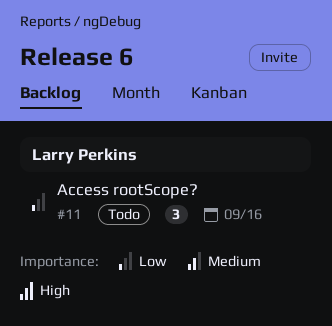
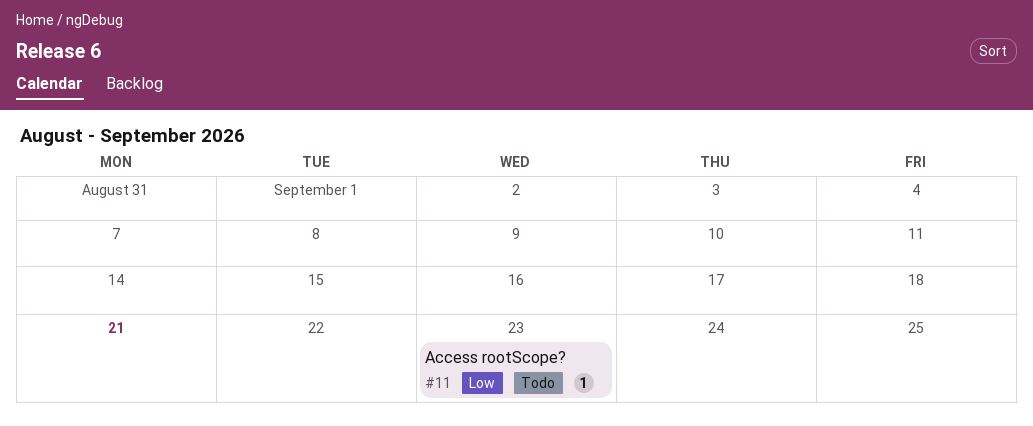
#11, estimate: 3 -> 1
#11, due: Sep 16 -> Sep 23

